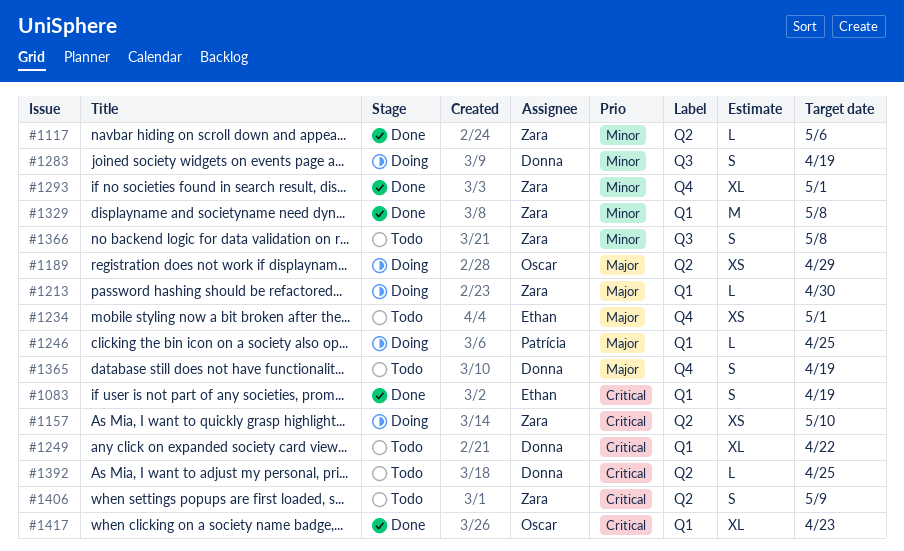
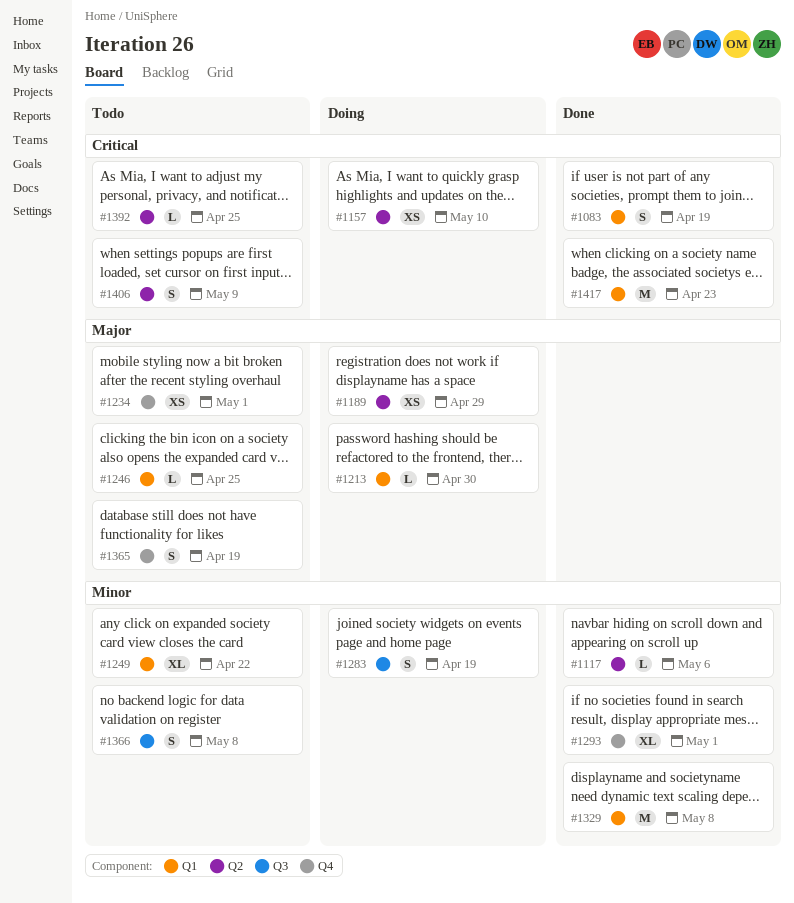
#1246, status: Doing -> Todo
#1249, priority: Critical -> Minor
#1417, estimate: XL -> M

